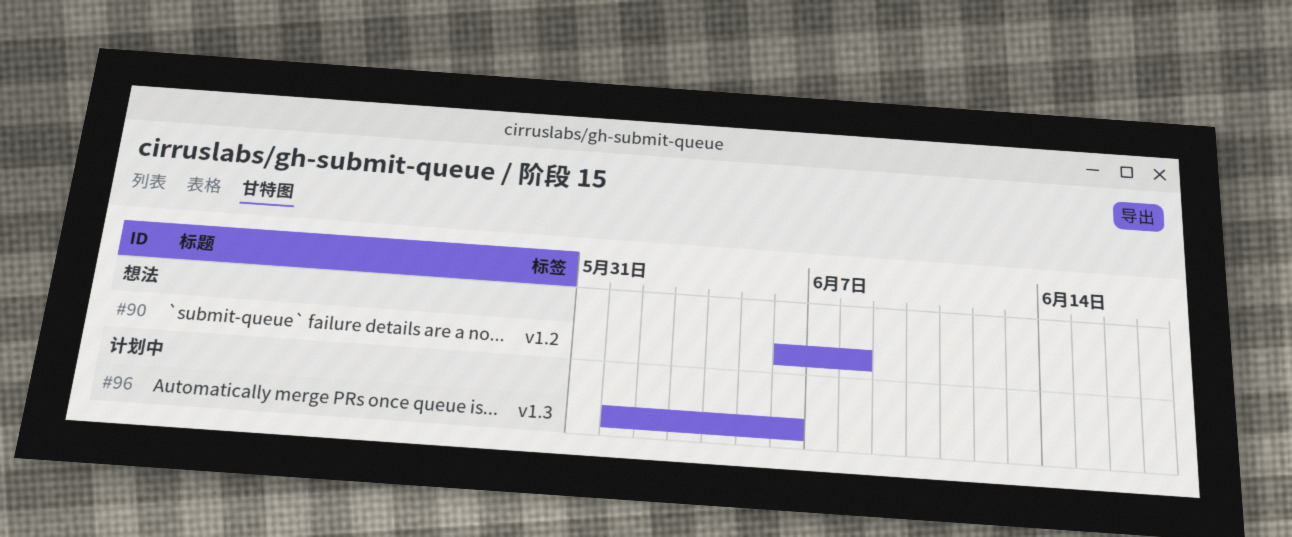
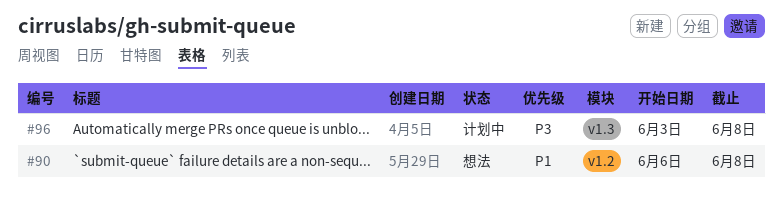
#96, start: Jun 1 -> Jun 3
#96, due: Jun 6 -> Jun 8

